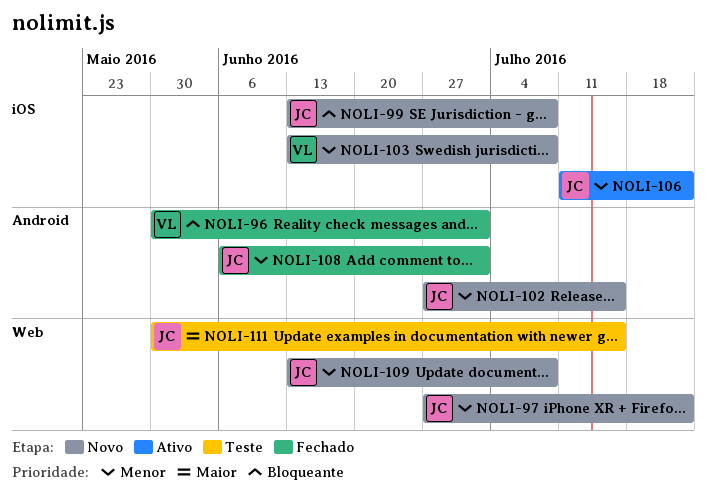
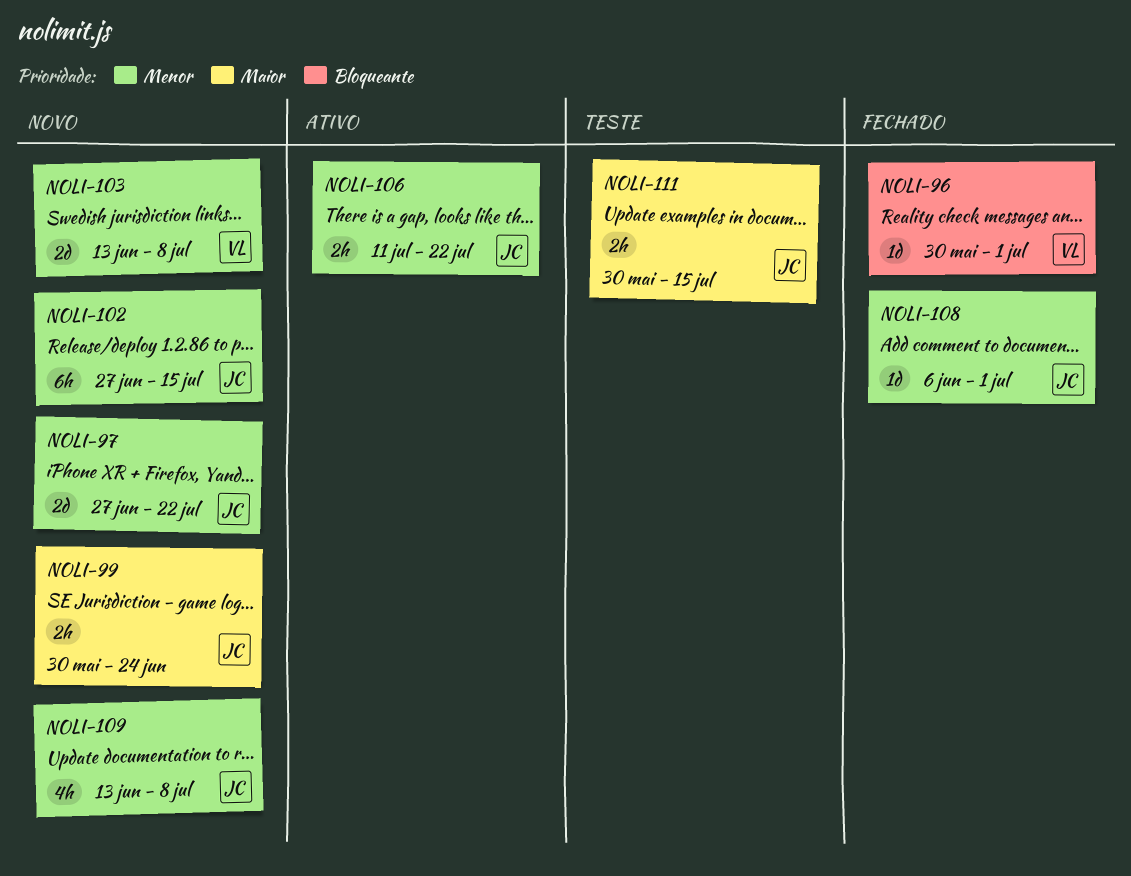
NOLI-99, priority: Bloqueante -> Maior
NOLI-99, start: Jun 13 -> May 30
NOLI-99, due: Jul 8 -> Jun 24

